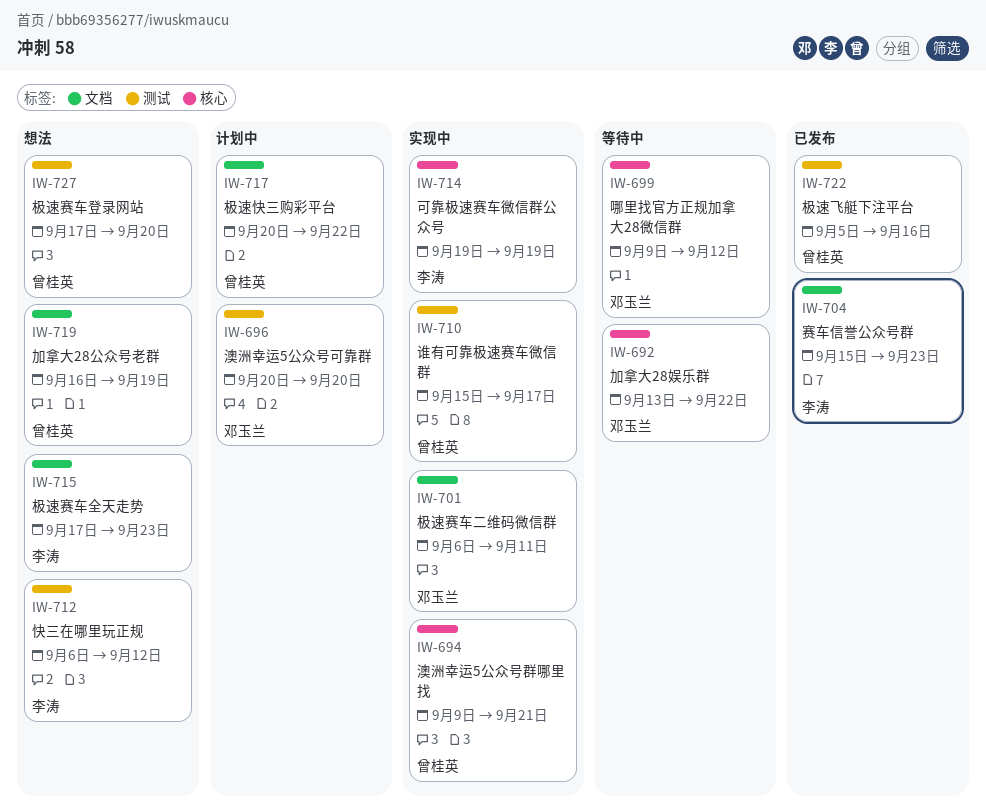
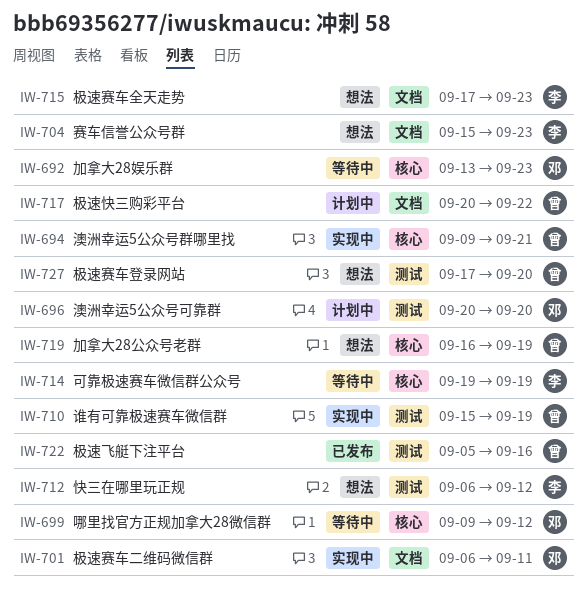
IW-692, due: Sep 22 -> Sep 23
IW-704, status: 已发布 -> 想法
IW-710, due: Sep 17 -> Sep 19
IW-714, status: 实现中 -> 等待中
IW-719, label: 文档 -> 核心

